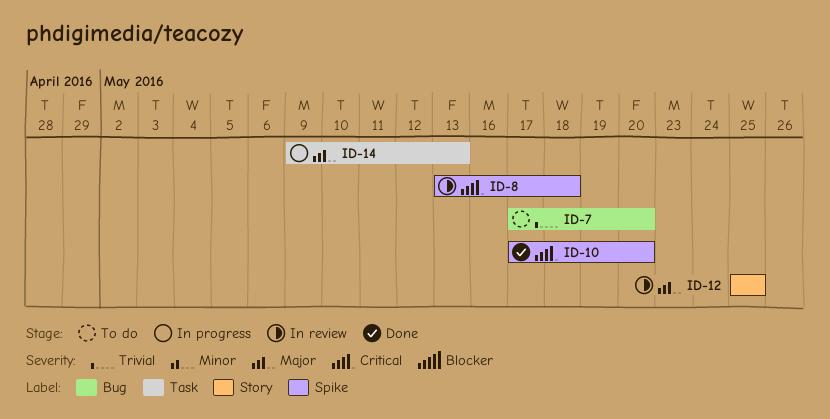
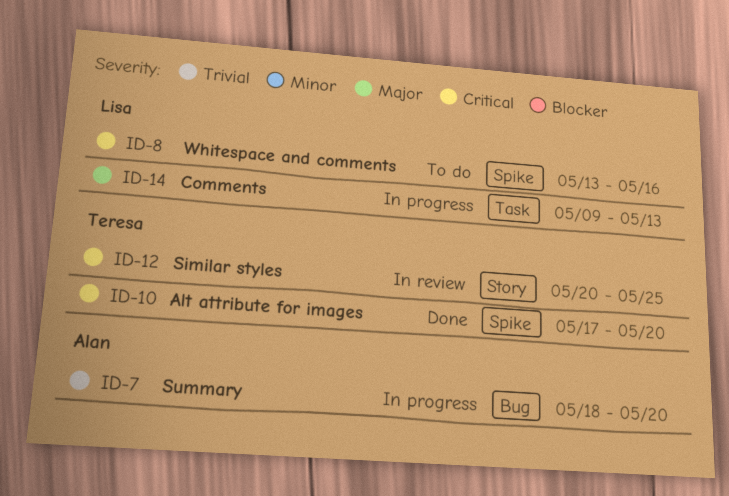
ID-7, status: To do -> In progress
ID-7, start: May 17 -> May 18
ID-8, status: In review -> To do
ID-8, due: May 18 -> May 16
ID-12, priority: Major -> Critical
ID-12, start: May 25 -> May 20

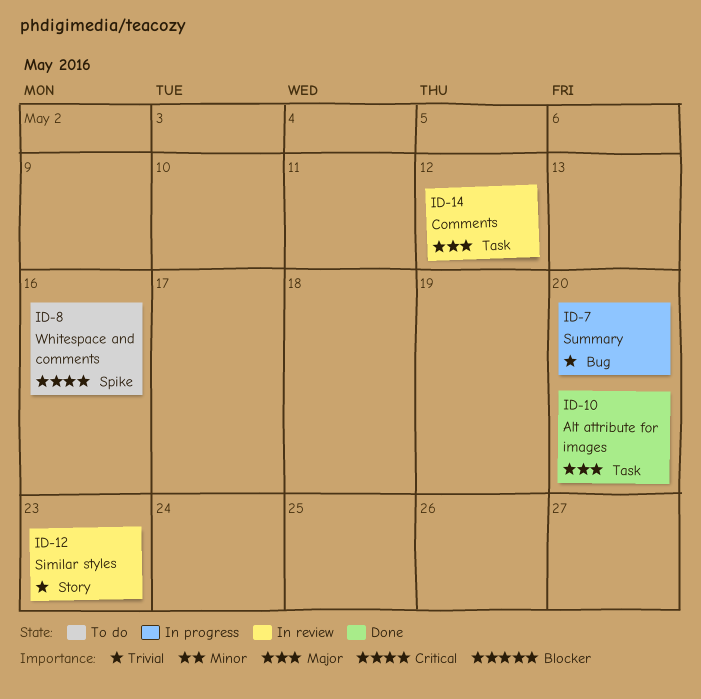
ID-10, priority: Critical -> Major
ID-10, label: Spike -> Task
ID-12, priority: Critical -> Trivial
ID-12, due: May 25 -> May 23
ID-14, status: In progress -> In review
ID-14, due: May 13 -> May 12

